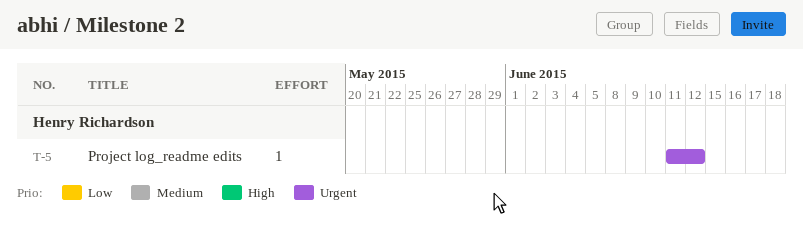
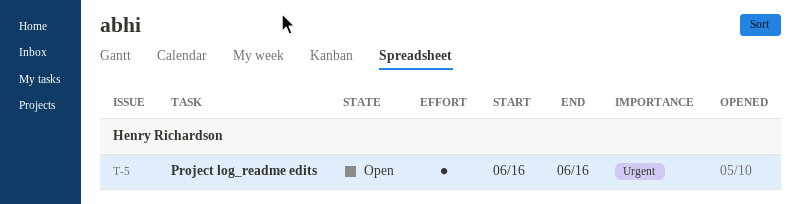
T-5, start: Jun 11 -> Jun 16
T-5, due: Jun 12 -> Jun 16

